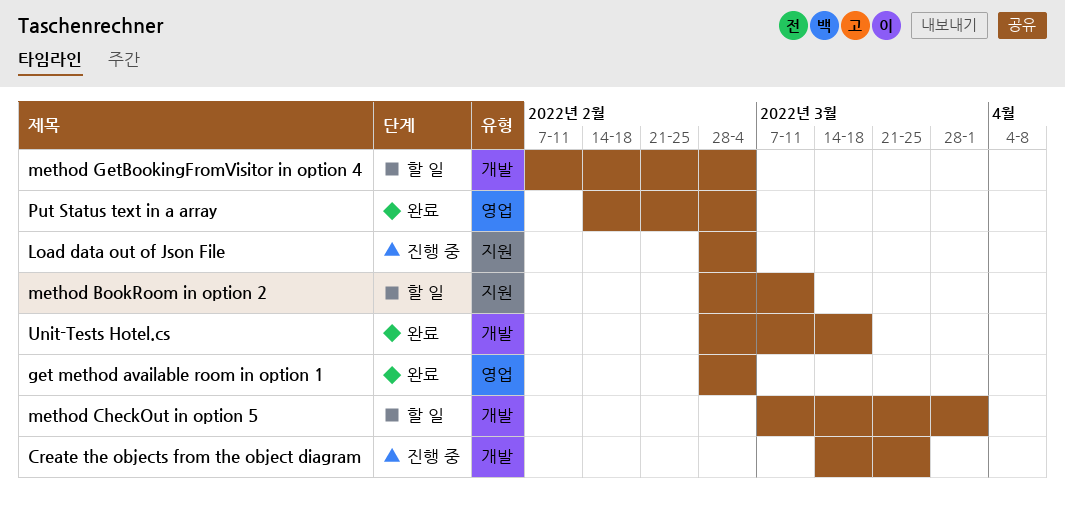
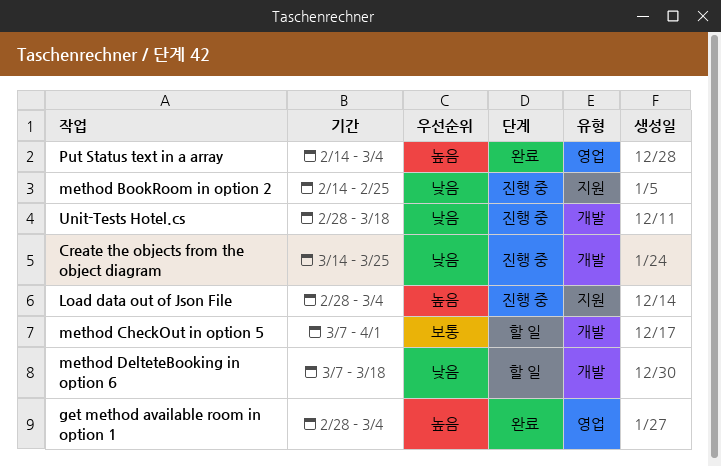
method BookRoom in option 2, status: 할 일 -> 진행 중
method BookRoom in option 2, start: Feb 28 -> Feb 14
method BookRoom in option 2, due: Mar 11 -> Feb 25
method DelteteBooking in option 6: none -> present
method GetBookingFromVisitor in option 4: present -> none
Unit-Tests Hotel.cs, status: 완료 -> 진행 중

